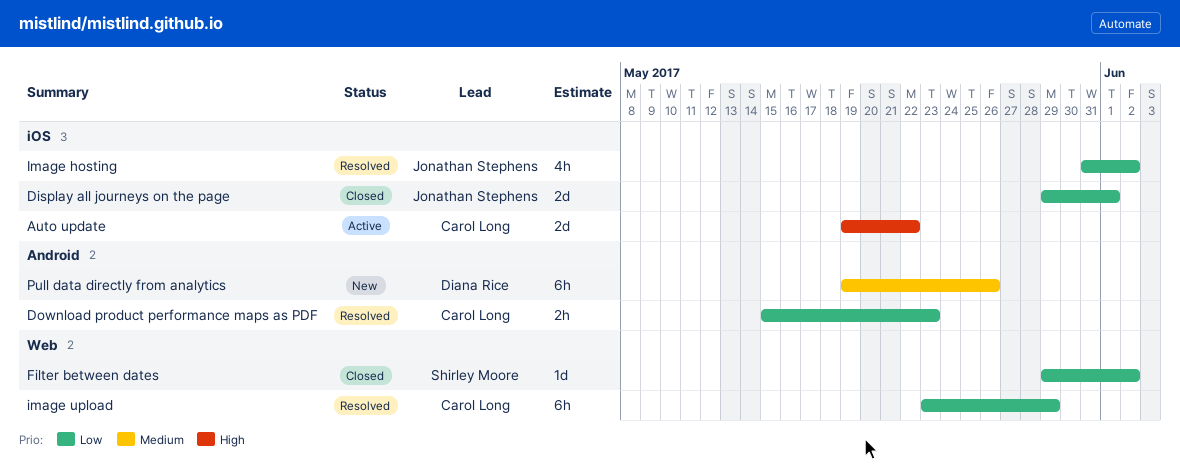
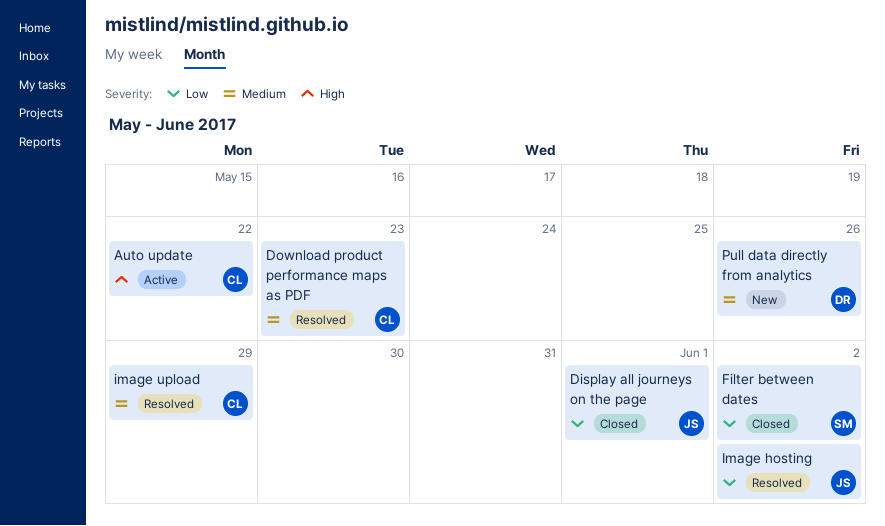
Download product performance maps as PDF, priority: Low -> Medium
image upload, priority: Low -> Medium

